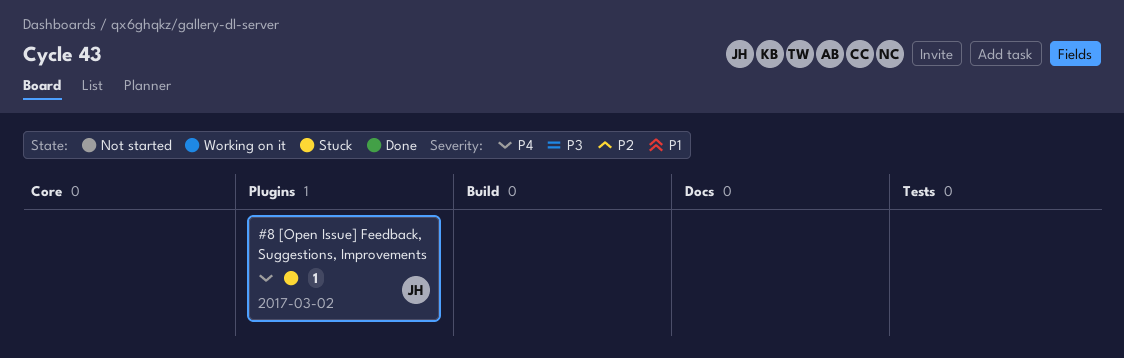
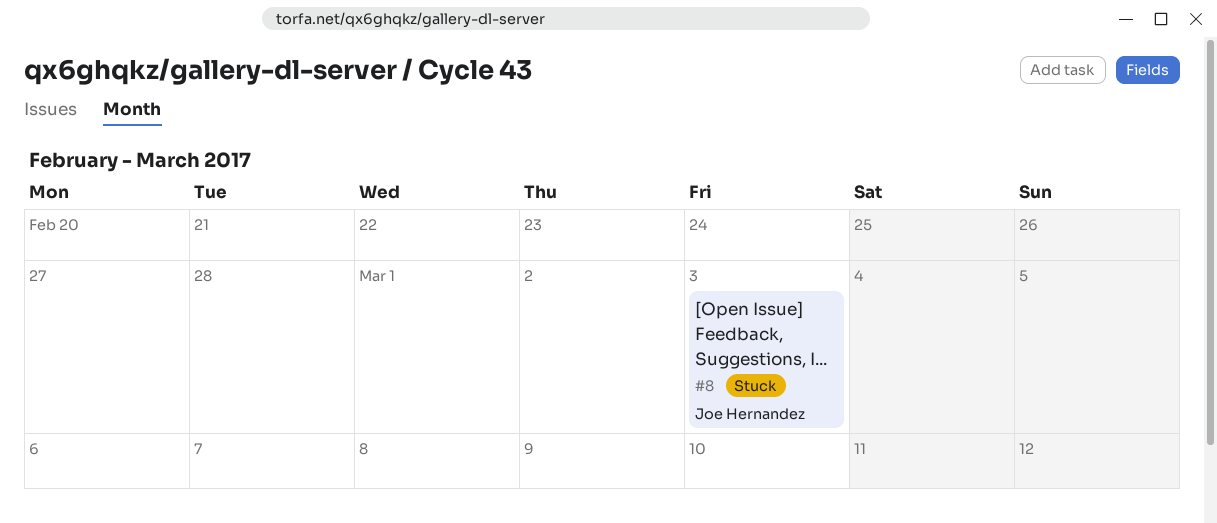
#8, due: Mar 2 -> Mar 3

